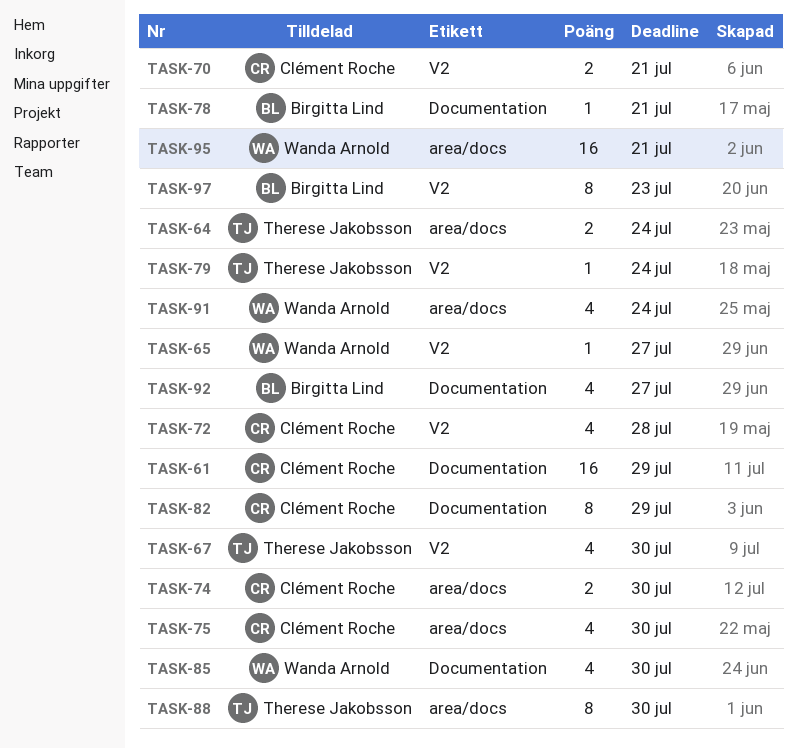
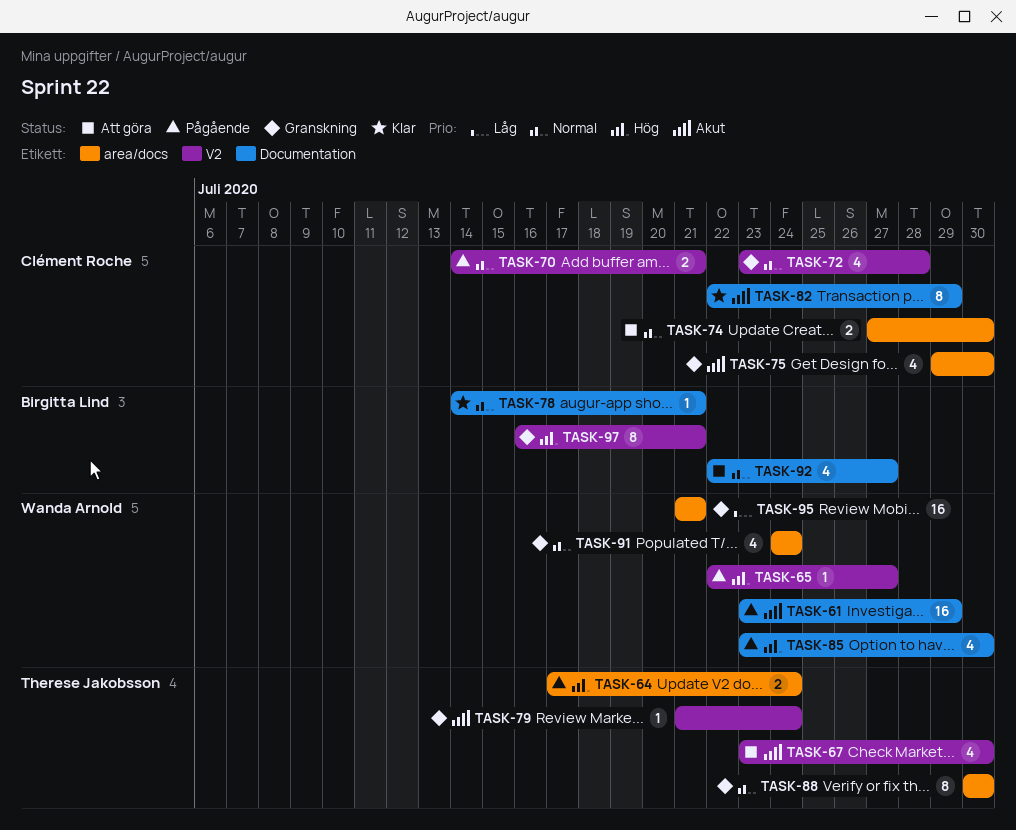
TASK-61, owner: Clément Roche -> Wanda Arnold
TASK-97, due: Jul 23 -> Jul 21

